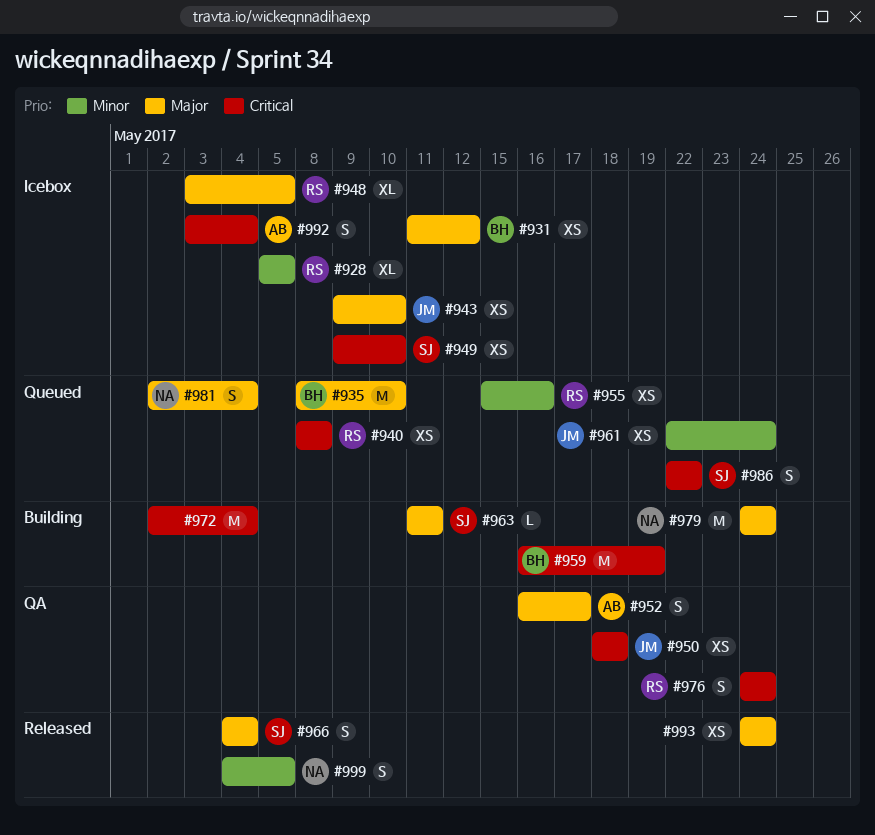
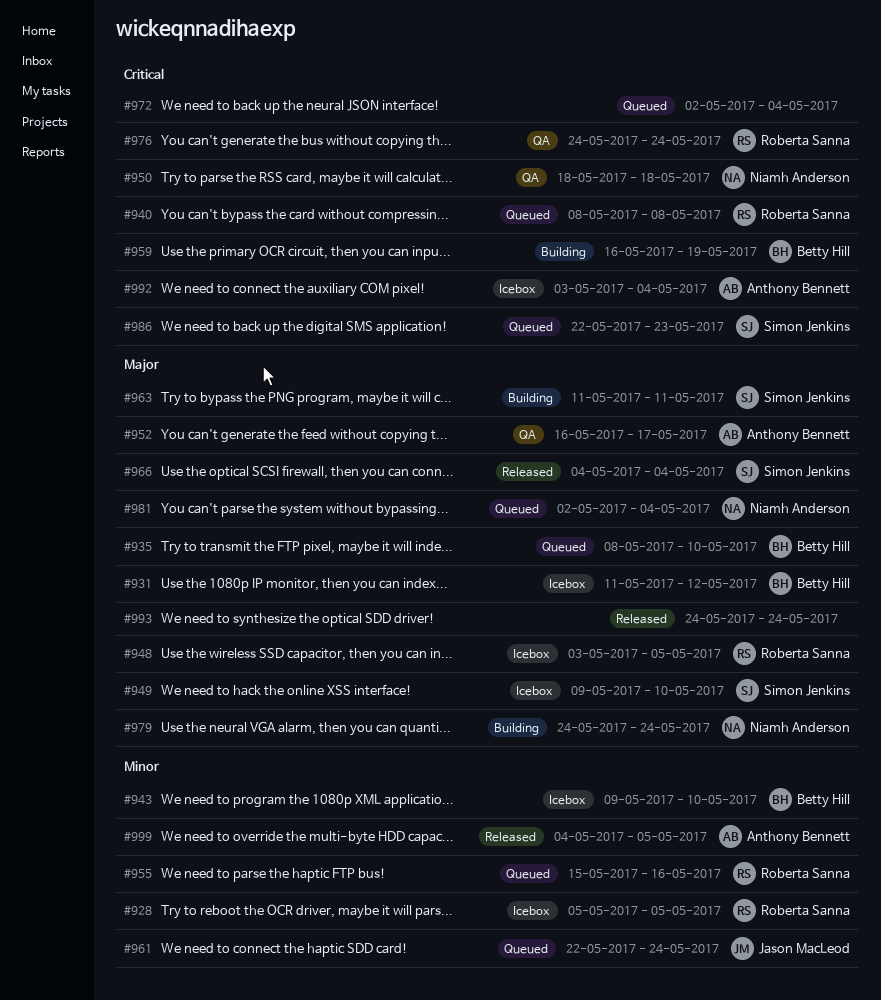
#943, owner: Jason MacLeod -> Betty Hill
#943, priority: Major -> Minor
#949, priority: Critical -> Major
#950, owner: Jason MacLeod -> Niamh Anderson
#972, status: Building -> Queued
#986, due: May 22 -> May 23
#999, owner: Niamh Anderson -> Anthony Bennett

